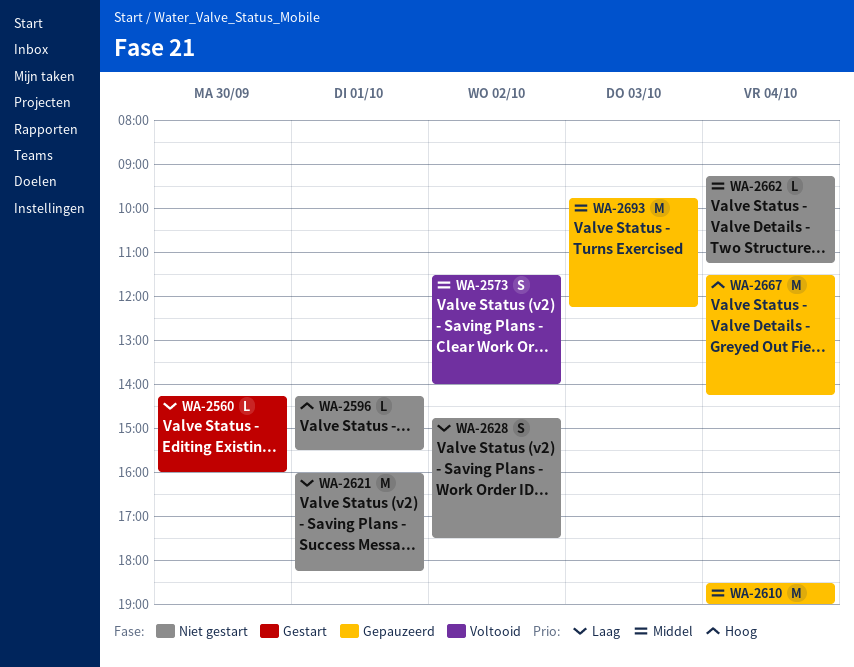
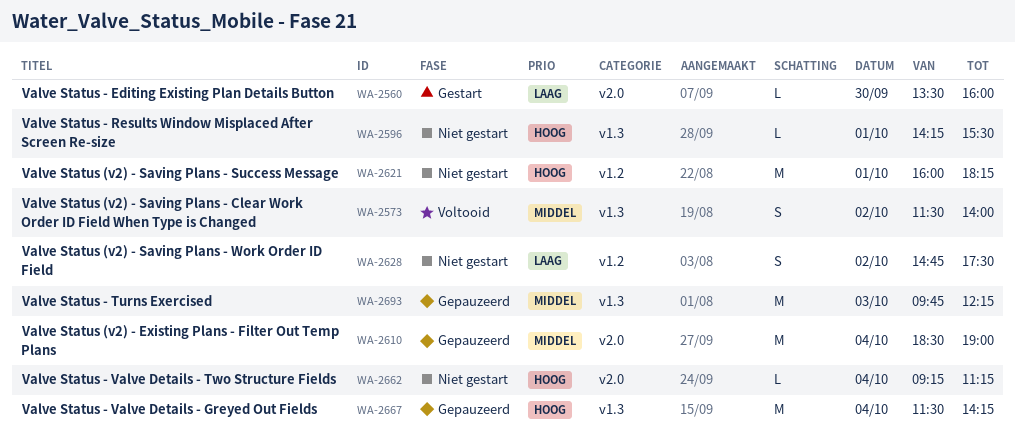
WA-2560, begins: 14:15 -> 13:30
WA-2621, priority: Laag -> Hoog
WA-2662, priority: Middel -> Hoog

